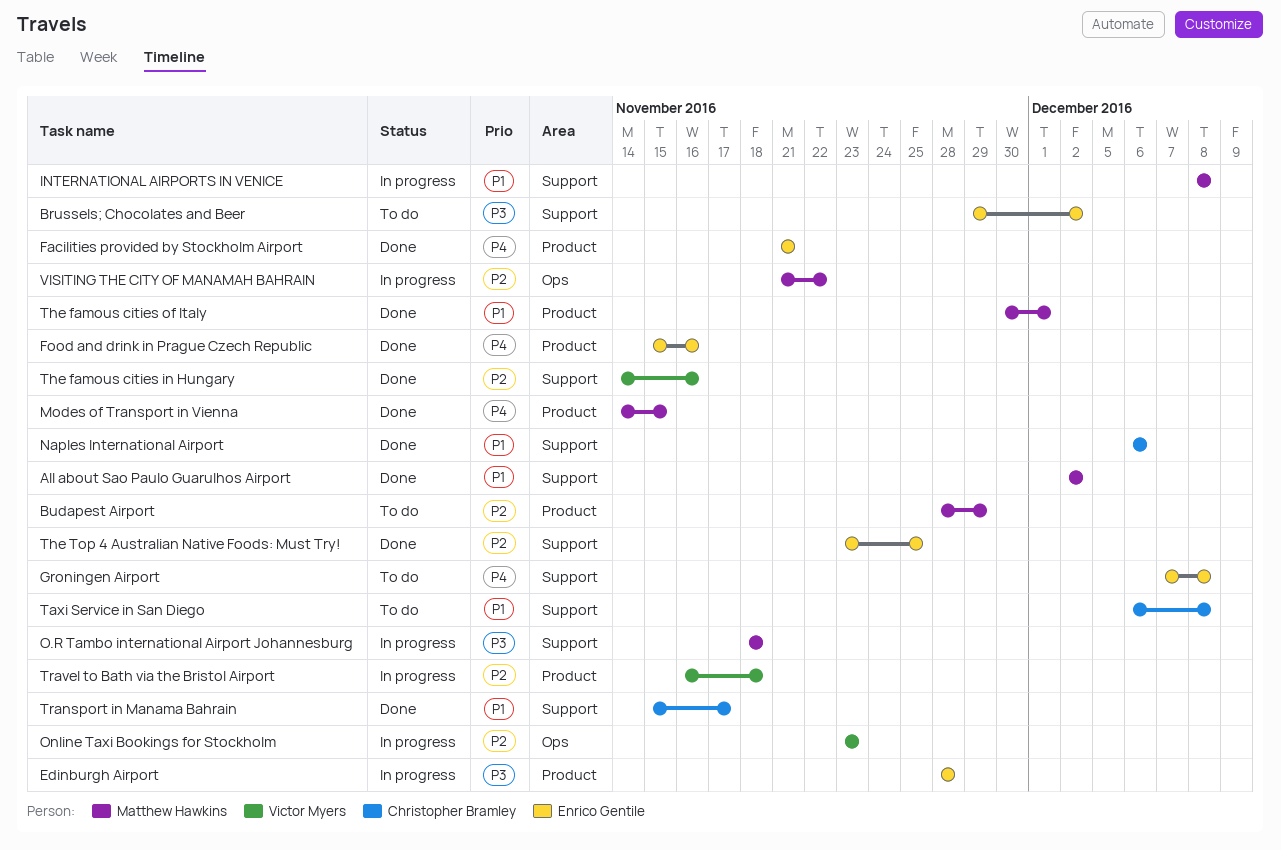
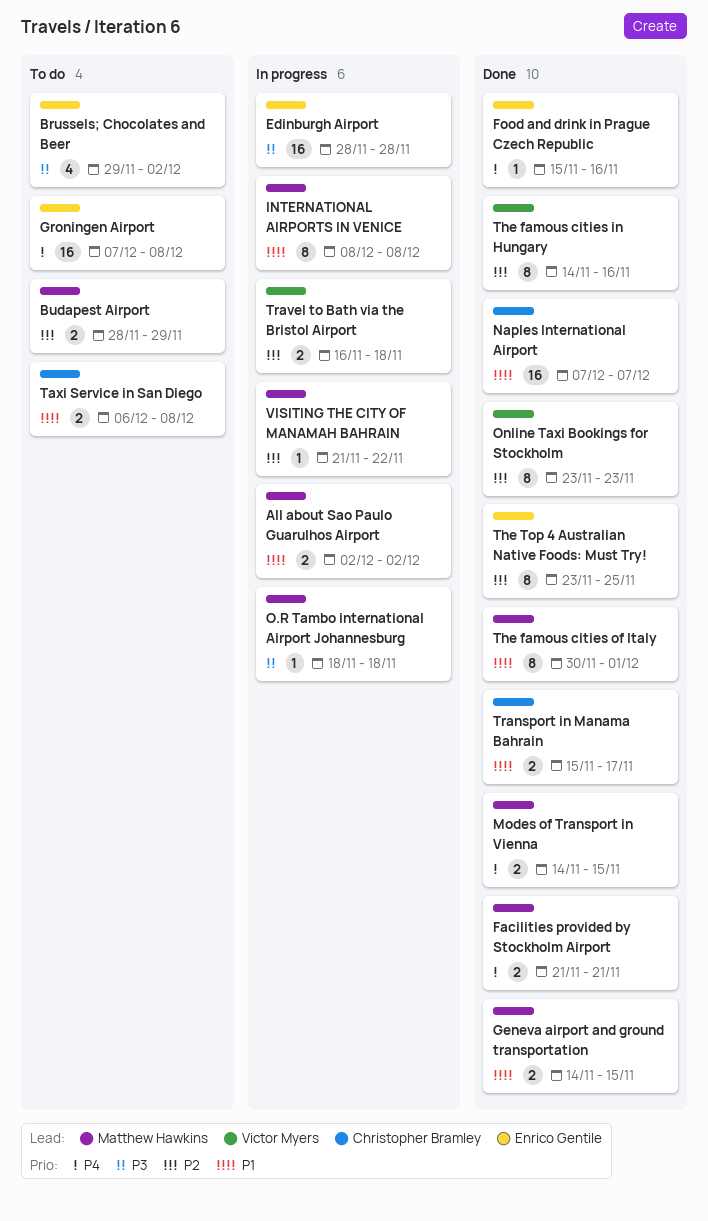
All about Sao Paulo Guarulhos Airport, status: Done -> In progress
Facilities provided by Stockholm Airport, owner: Enrico Gentile -> Matthew Hawkins
Geneva airport and ground transportation: none -> present
Naples International Airport, start: Dec 6 -> Dec 7
Naples International Airport, due: Dec 6 -> Dec 7
Online Taxi Bookings for Stockholm, status: In progress -> Done

